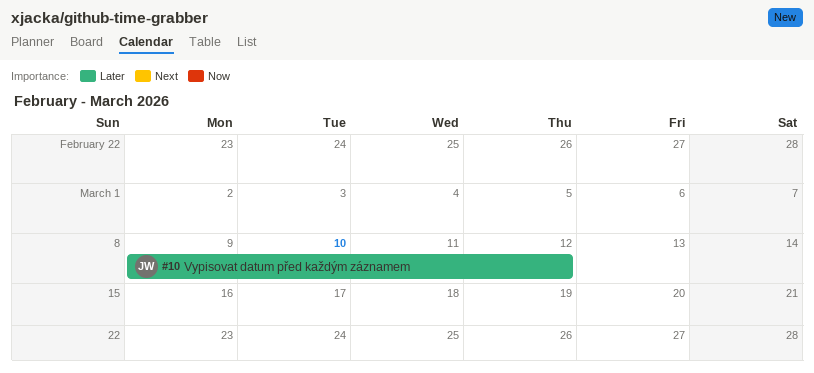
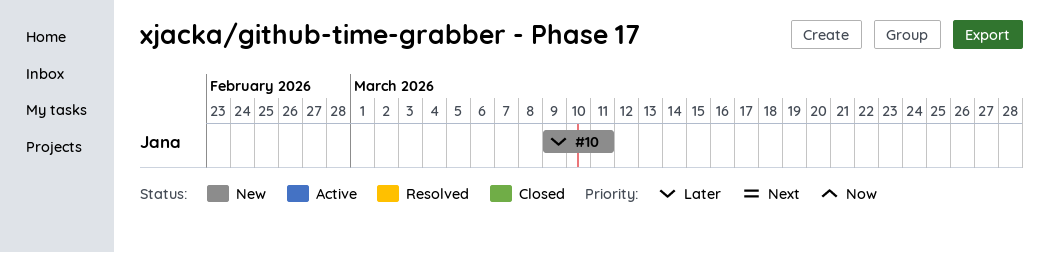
#10, due: Mar 12 -> Mar 11

